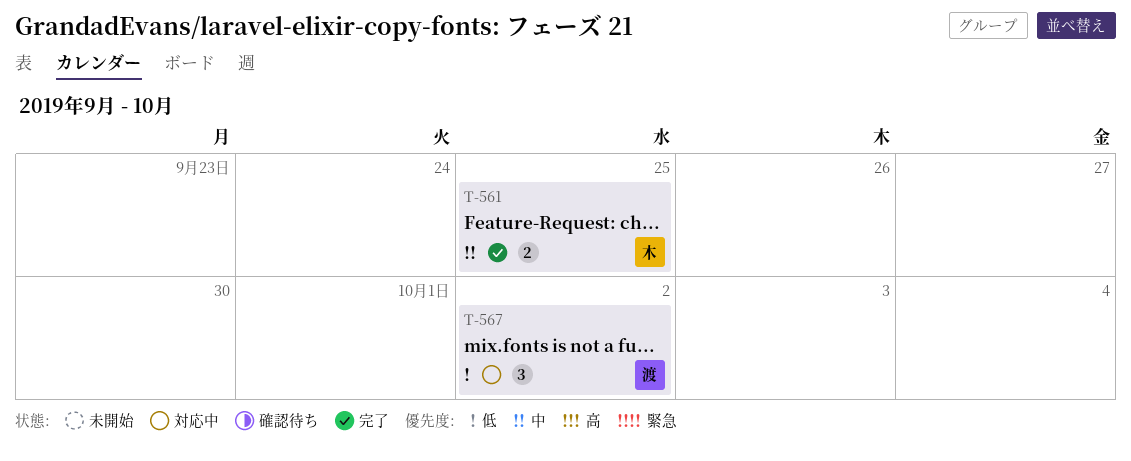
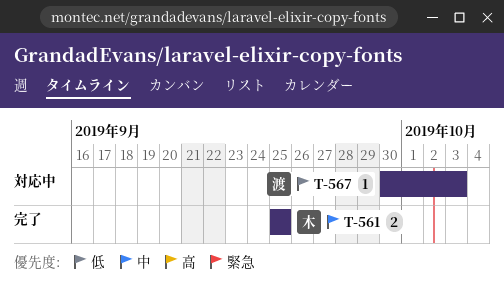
T-567, estimate: 3 -> 1
T-567, due: Oct 2 -> Oct 3

